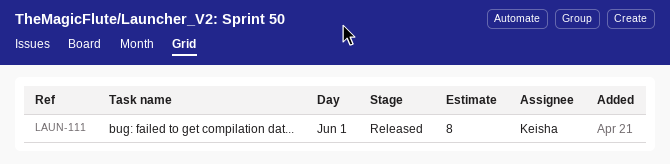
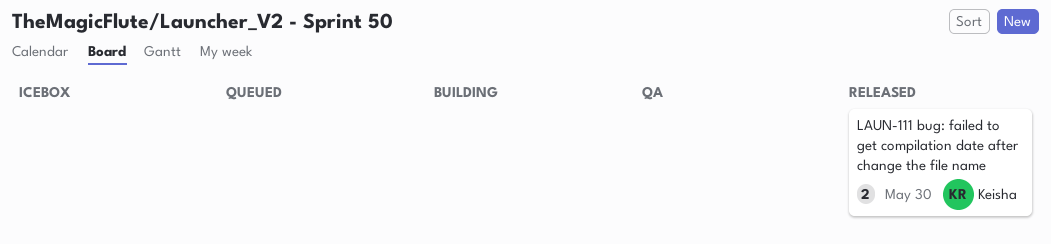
LAUN-111, estimate: 8 -> 2
LAUN-111, day: Jun 1 -> May 30

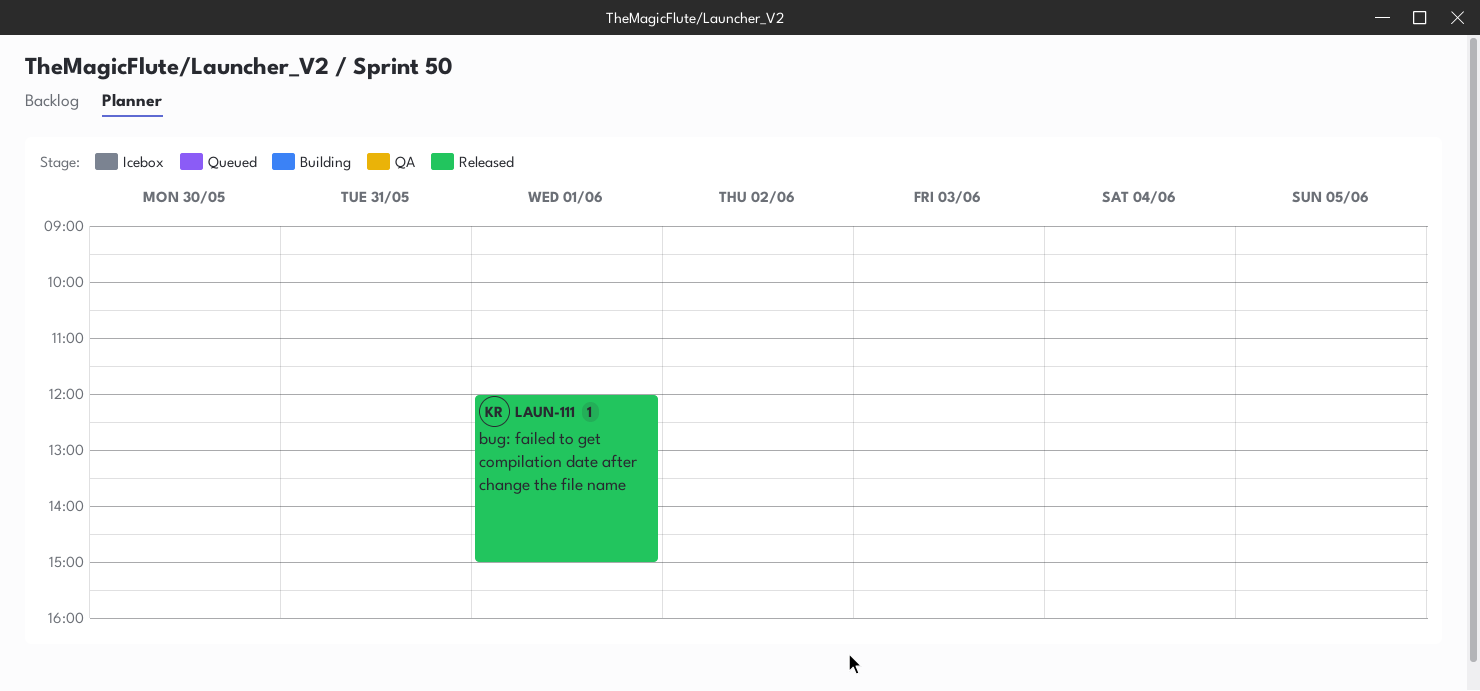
LAUN-111, estimate: 2 -> 1
LAUN-111, day: May 30 -> Jun 1

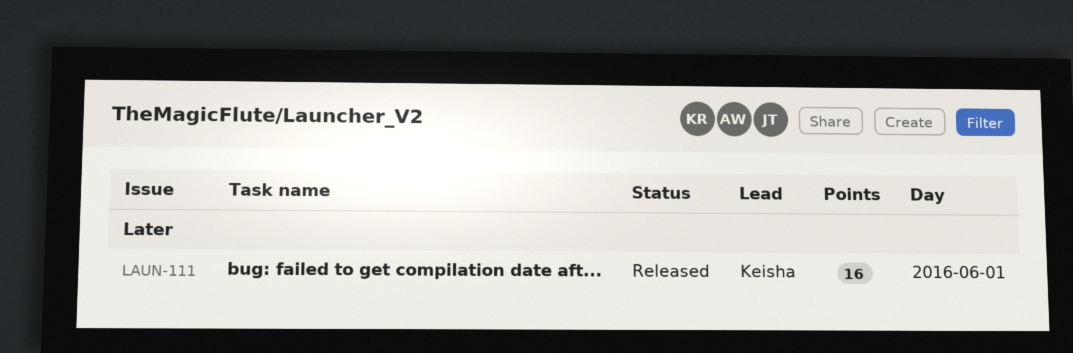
LAUN-111, estimate: 1 -> 16

